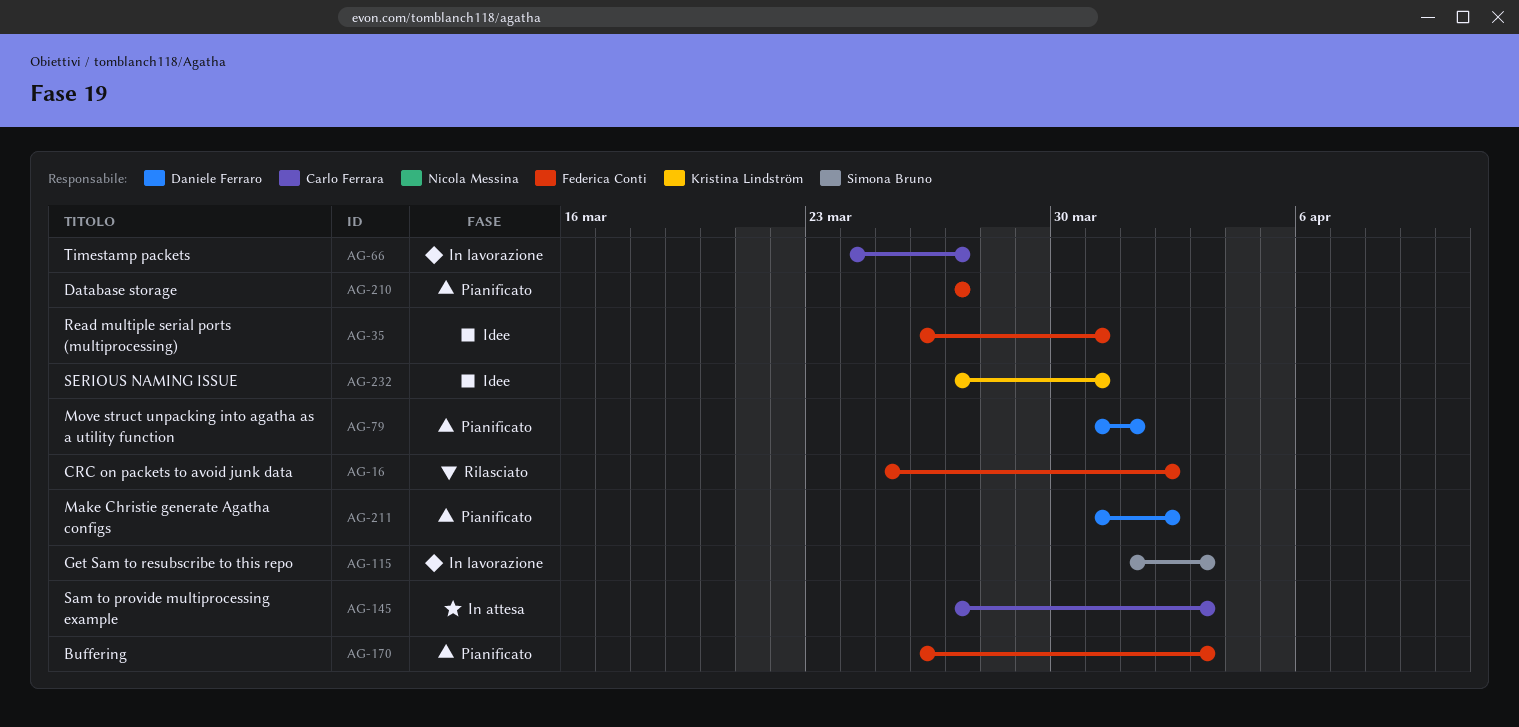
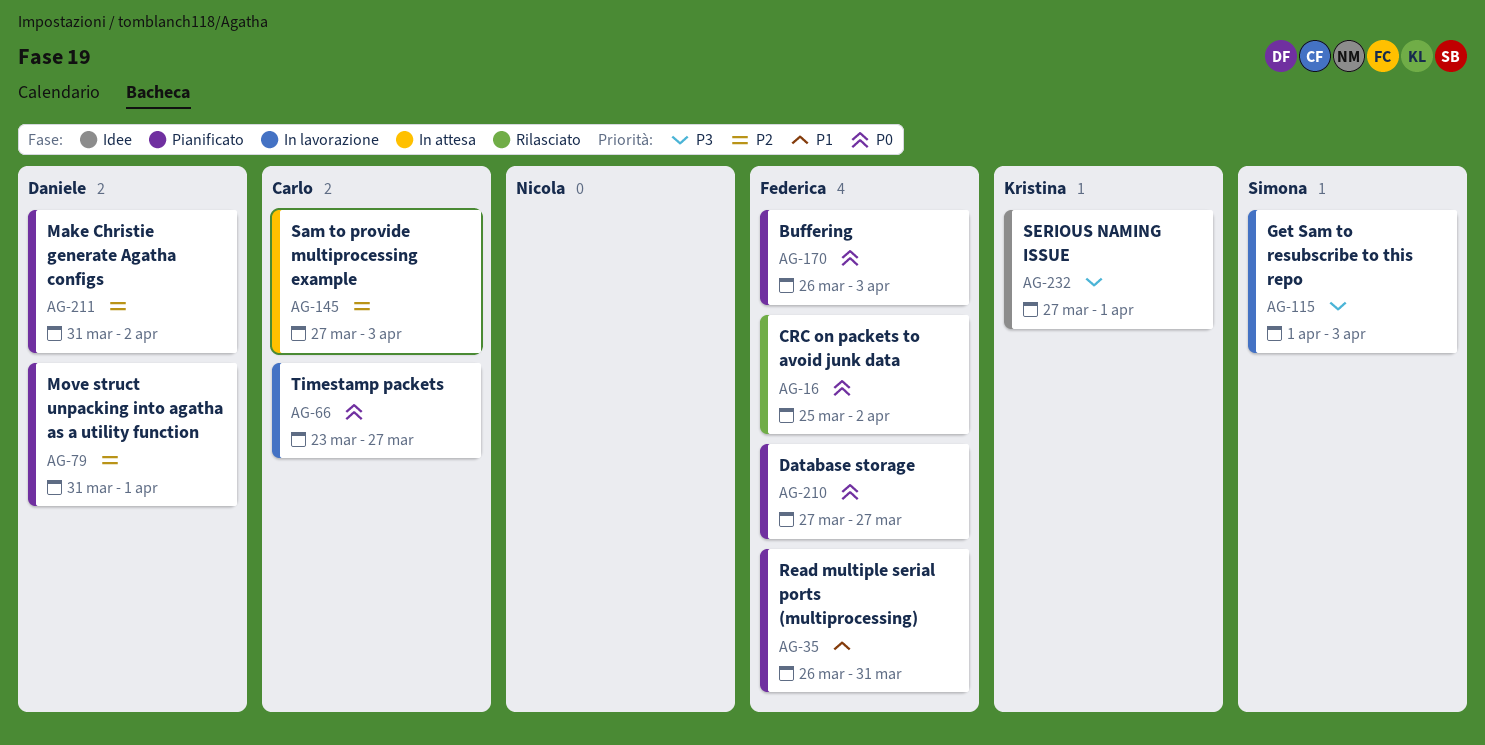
AG-35, status: Idee -> Pianificato
AG-66, start: Mar 24 -> Mar 23
AG-232, due: Mar 31 -> Apr 1

